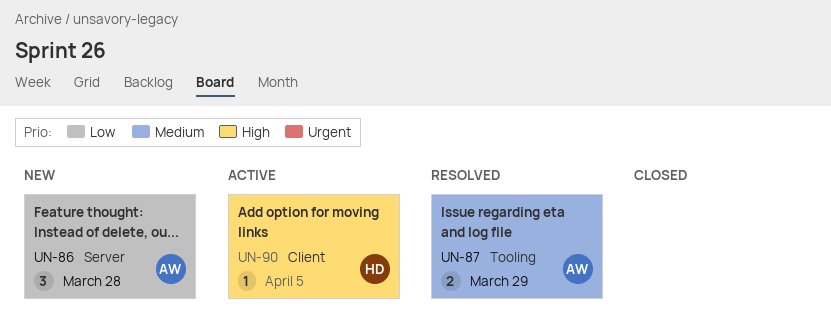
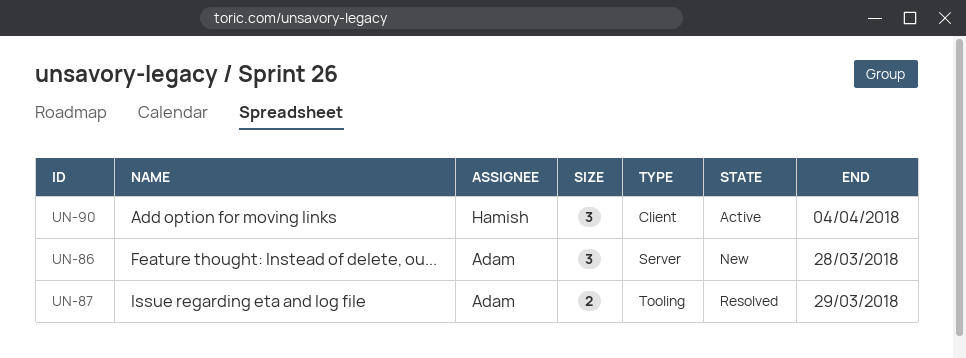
UN-90, estimate: 1 -> 3
UN-90, due: Apr 5 -> Apr 4

